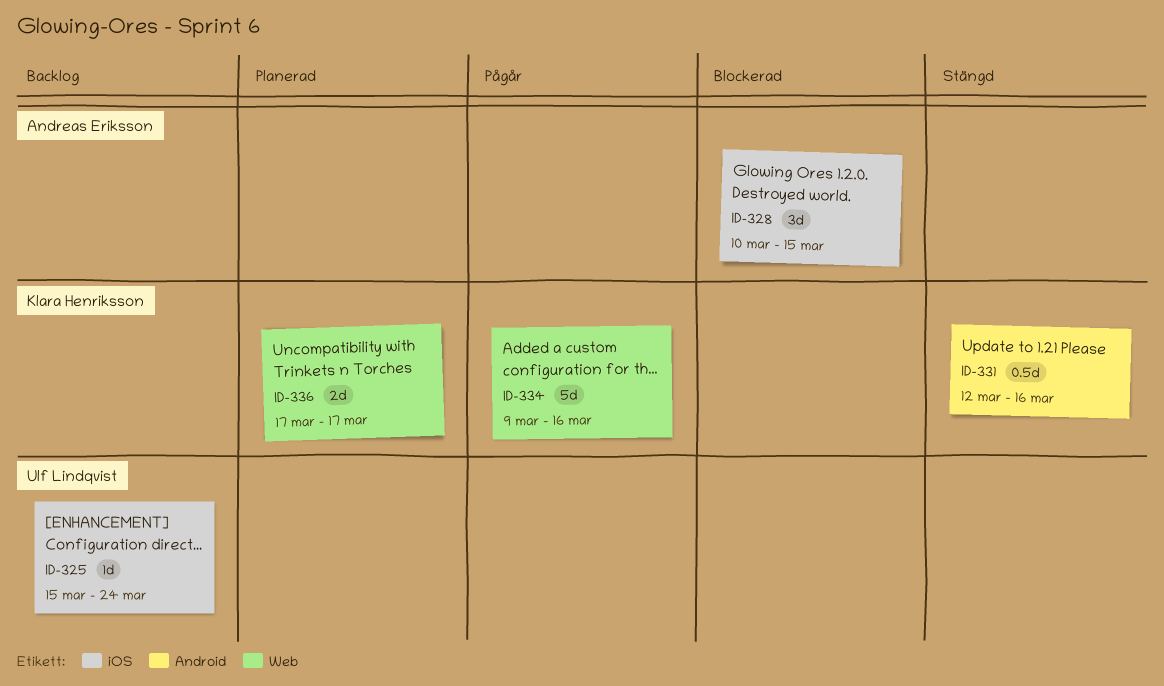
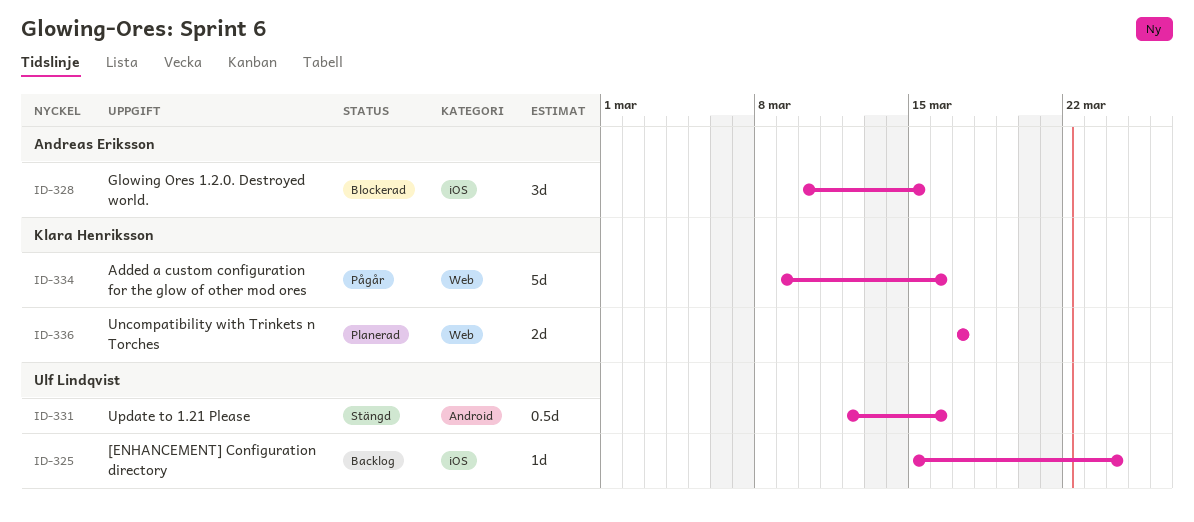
ID-331, owner: Klara Henriksson -> Ulf Lindqvist

